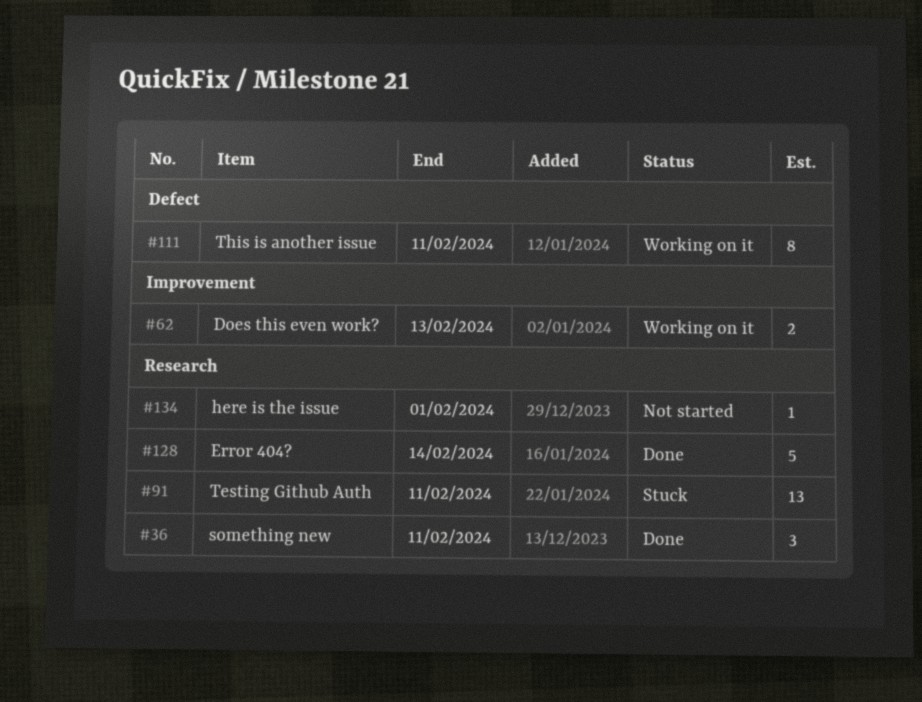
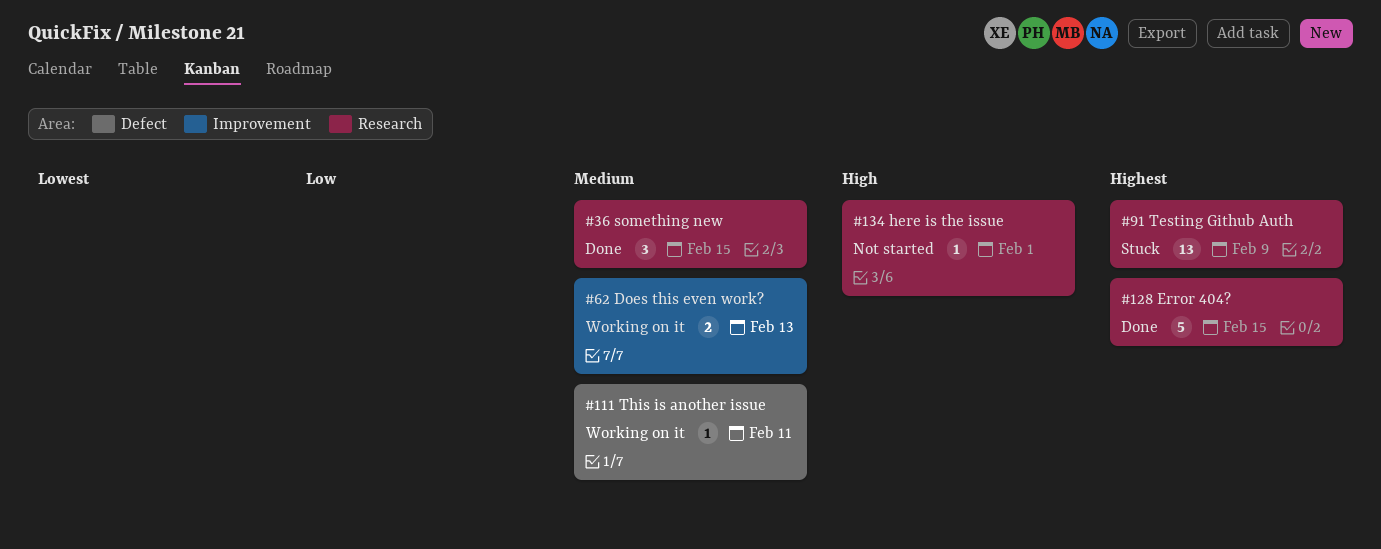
#36, due: Feb 11 -> Feb 15
#91, due: Feb 11 -> Feb 9
#111, estimate: 8 -> 1
#128, due: Feb 14 -> Feb 15

